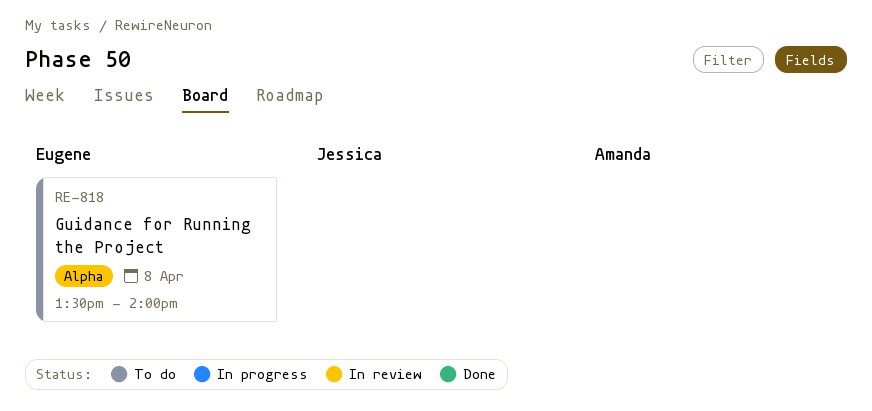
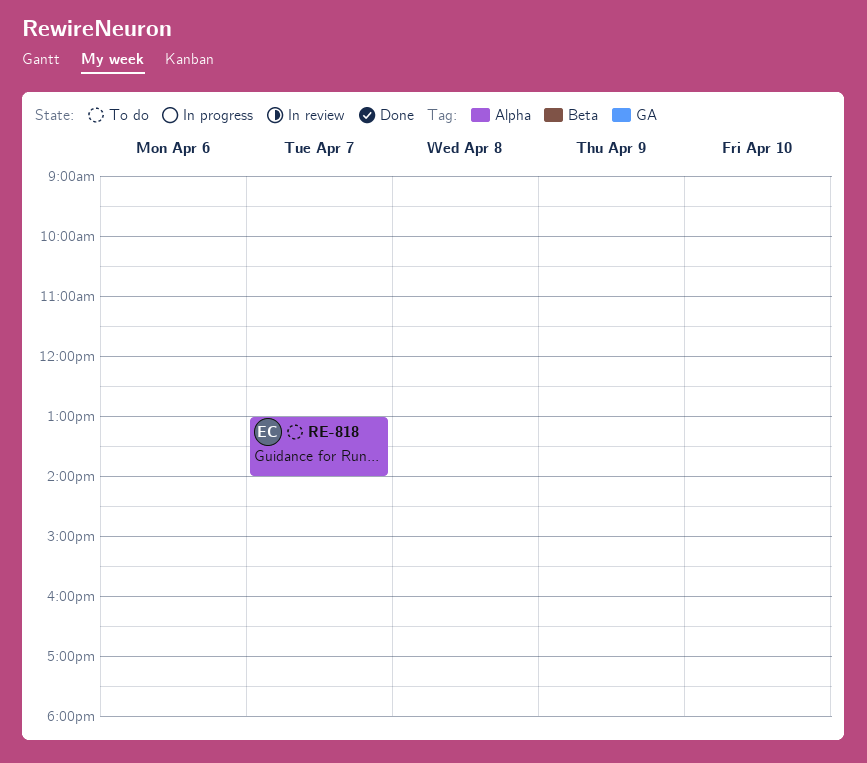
RE-818, day: Apr 8 -> Apr 7
RE-818, begins: 13:30 -> 13:00

